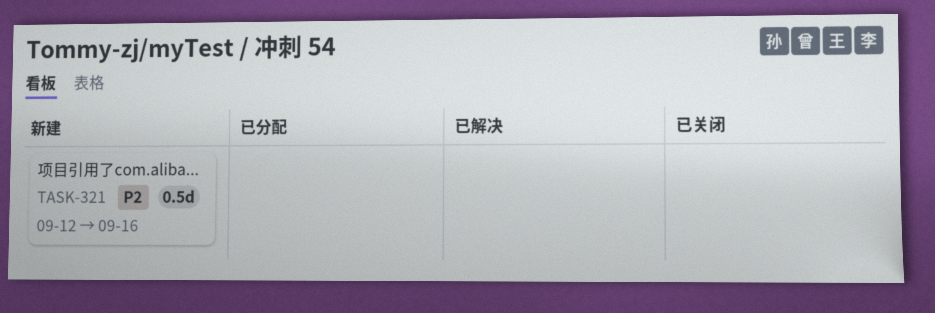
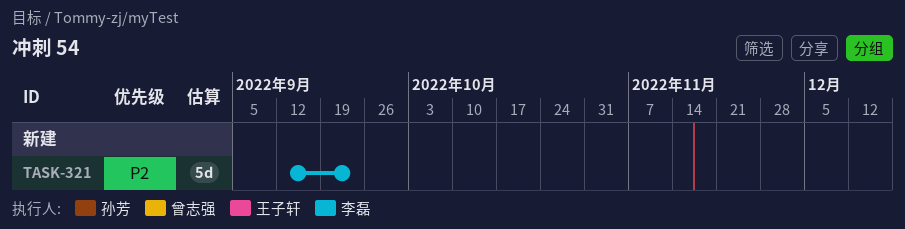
TASK-321, estimate: 0.5d -> 5d
TASK-321, due: Sep 16 -> Sep 23

